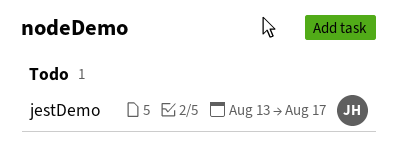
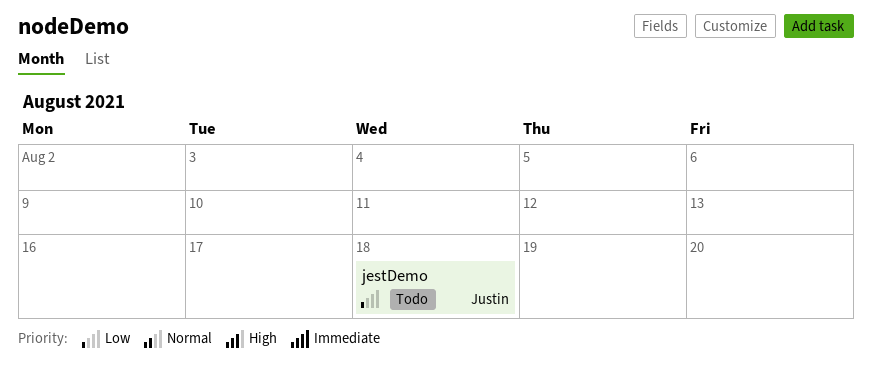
jestDemo, due: Aug 17 -> Aug 18

